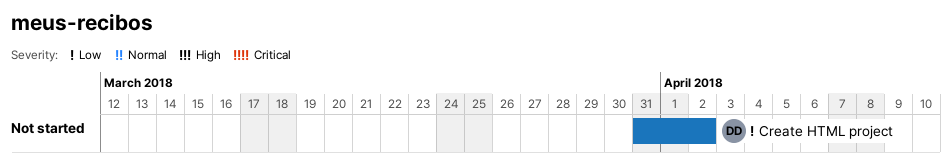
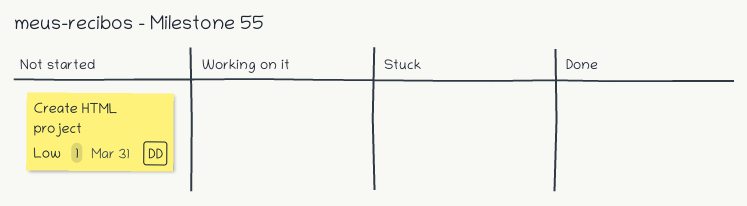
Create HTML project, due: Apr 2 -> Mar 31

